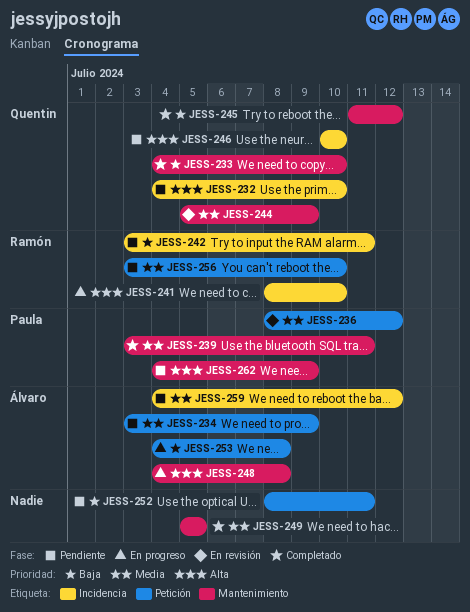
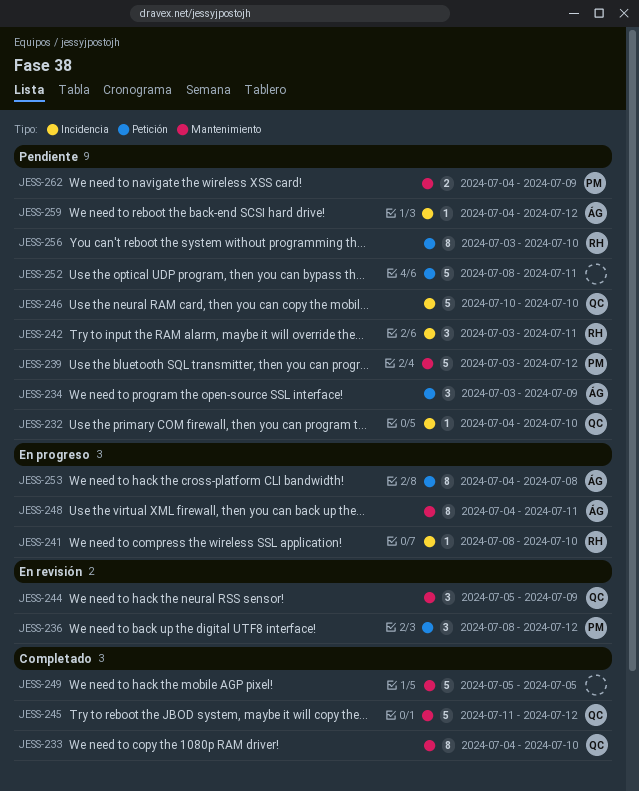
JESS-239, status: Completado -> Pendiente
JESS-239, due: Jul 11 -> Jul 12
JESS-248, due: Jul 8 -> Jul 11

